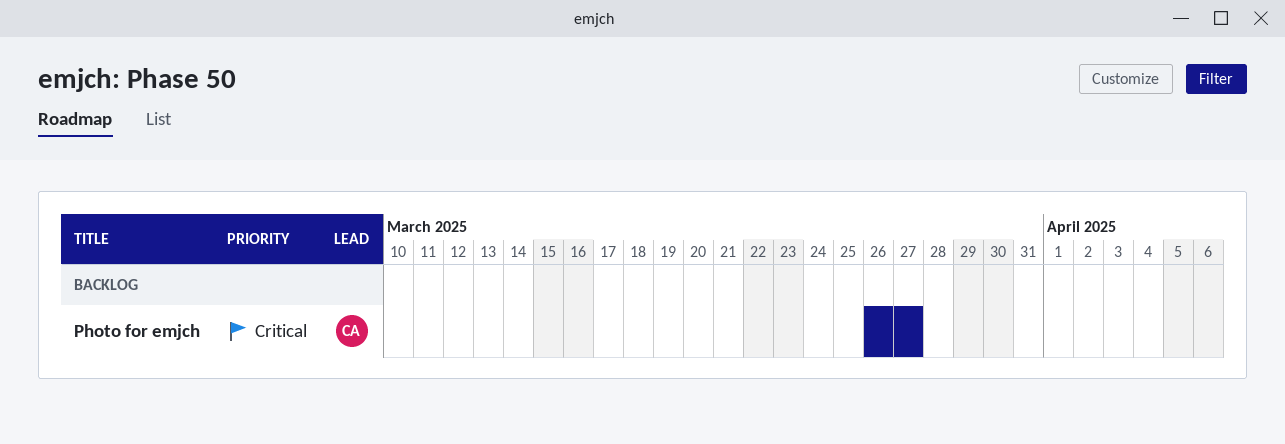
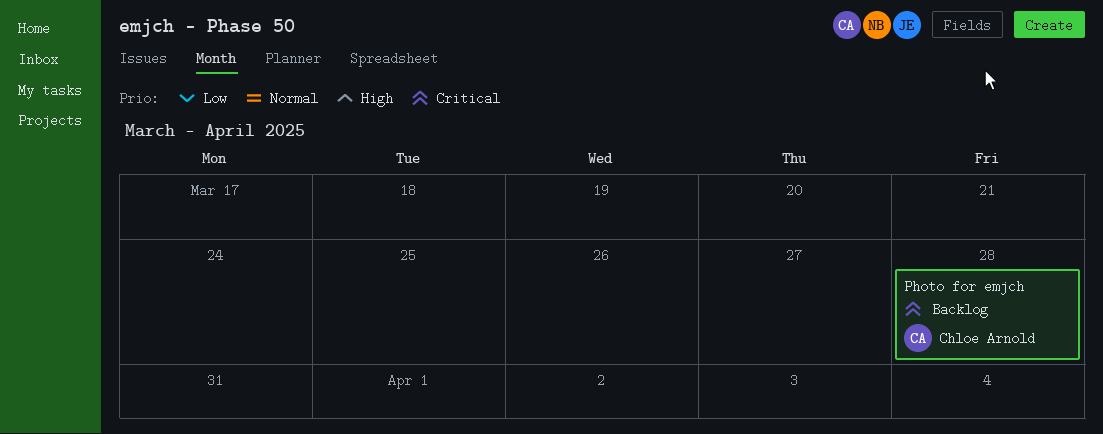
Photo for emjch, due: Mar 27 -> Mar 28

